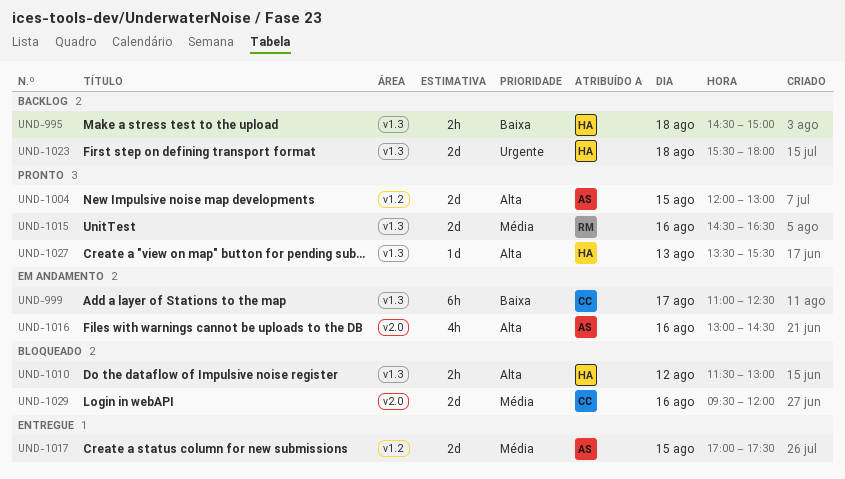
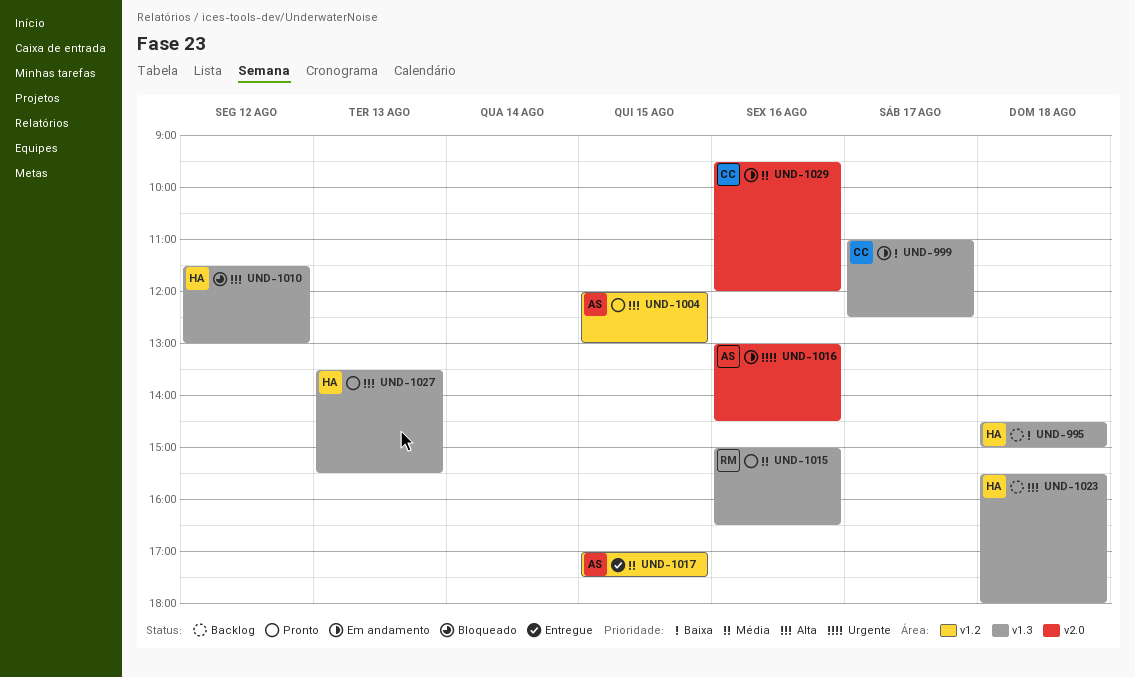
UND-1015, begins: 14:30 -> 15:00
UND-1016, priority: Alta -> Urgente
UND-1023, priority: Urgente -> Alta
UND-1029, status: Bloqueado -> Em andamento

